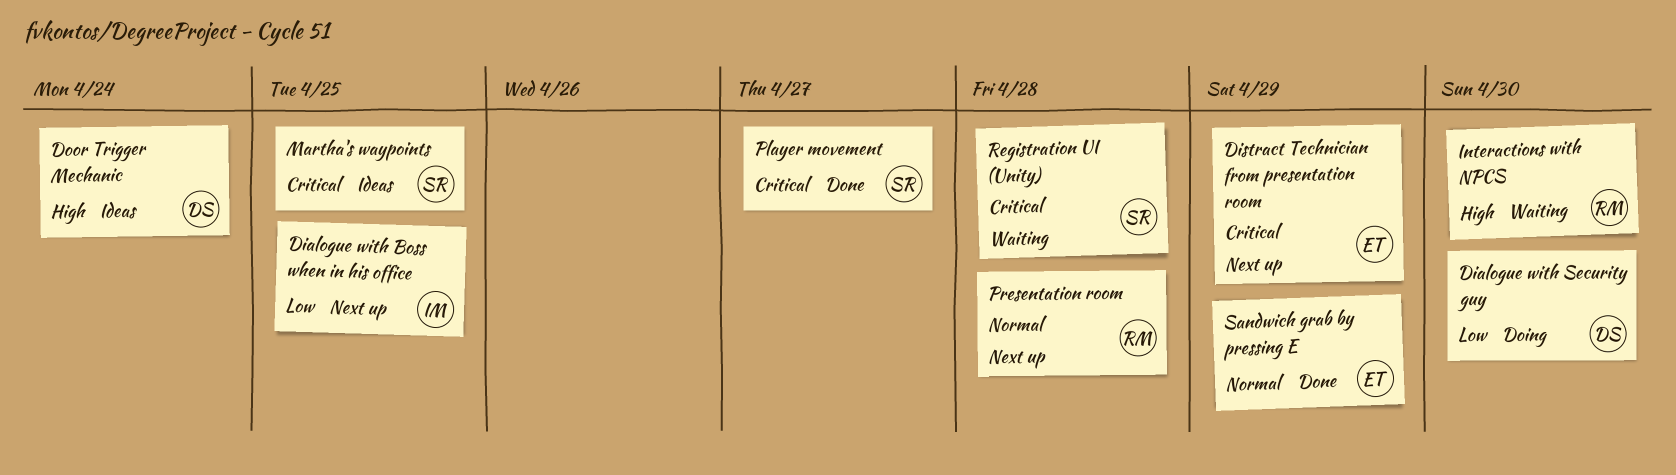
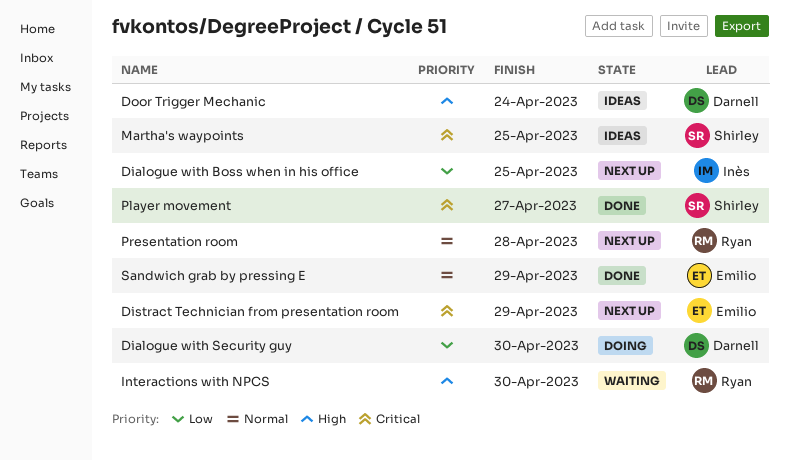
Registration UI (Unity): present -> none

